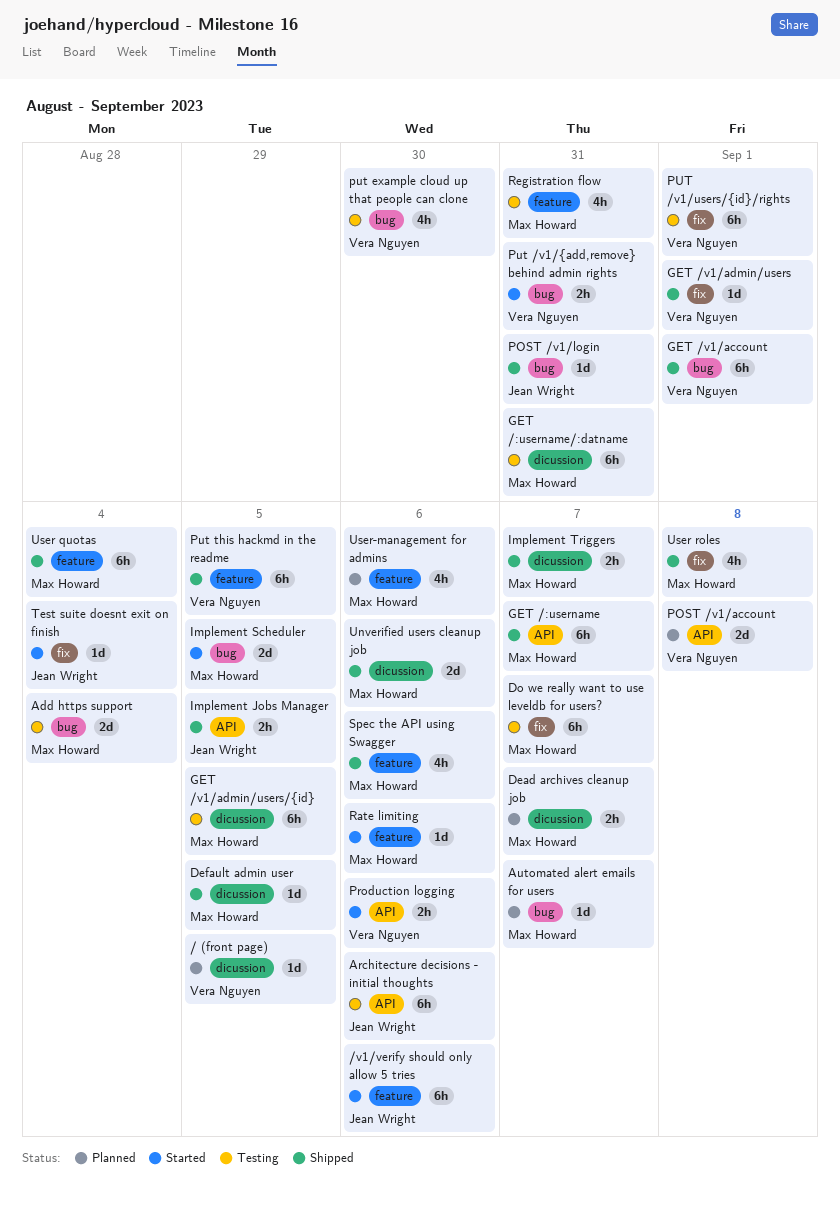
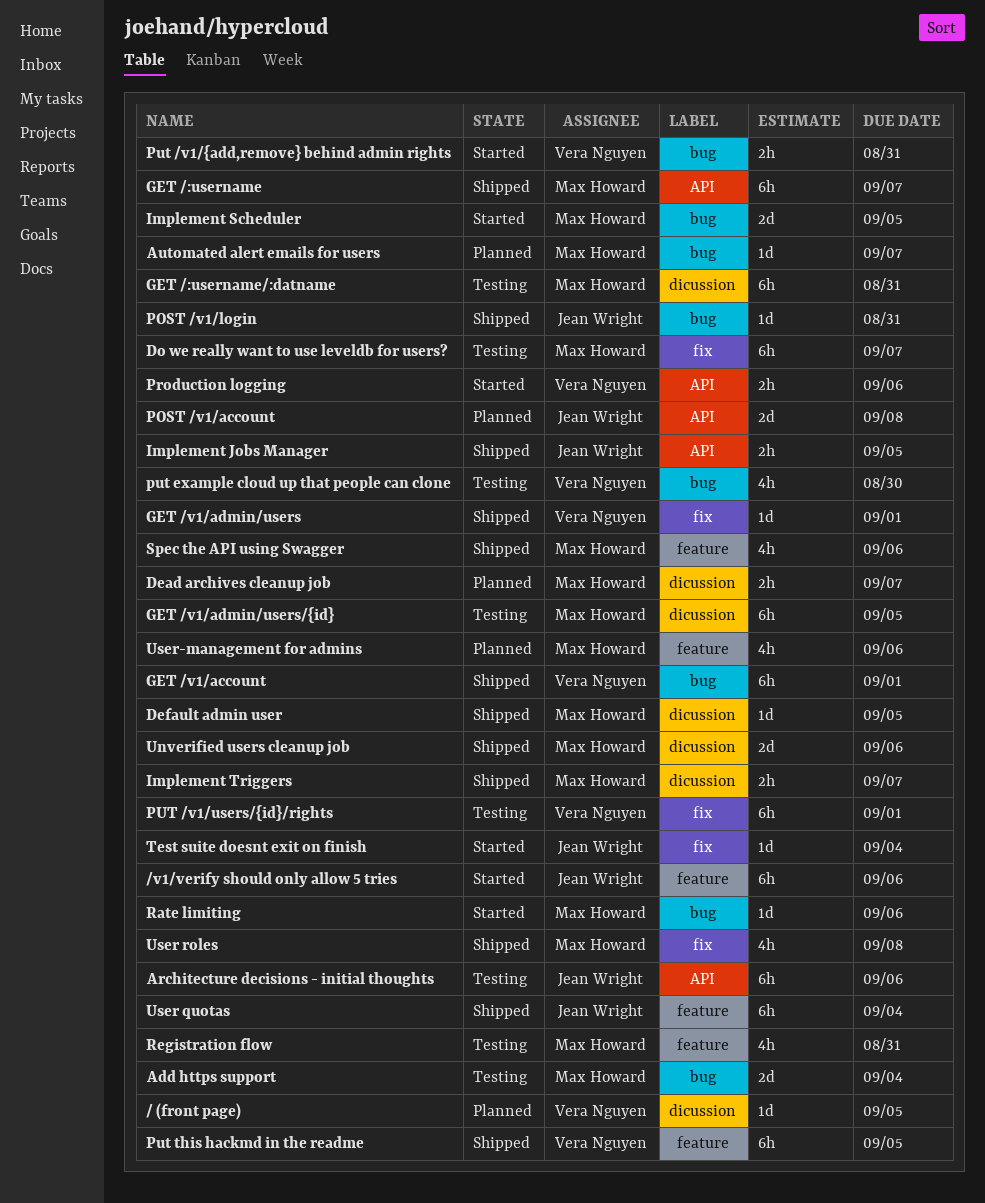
POST /v1/account, owner: Vera Nguyen -> Jean Wright
Rate limiting, label: feature -> bug
User quotas, owner: Max Howard -> Jean Wright

